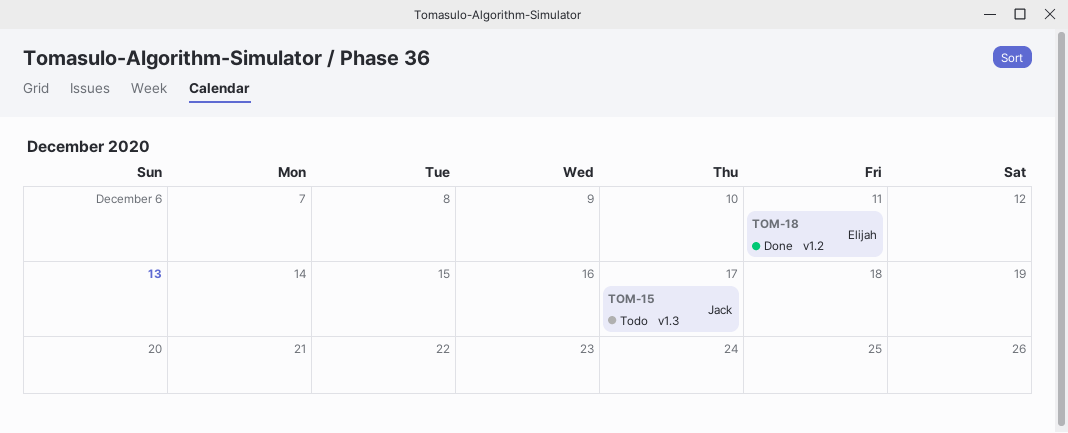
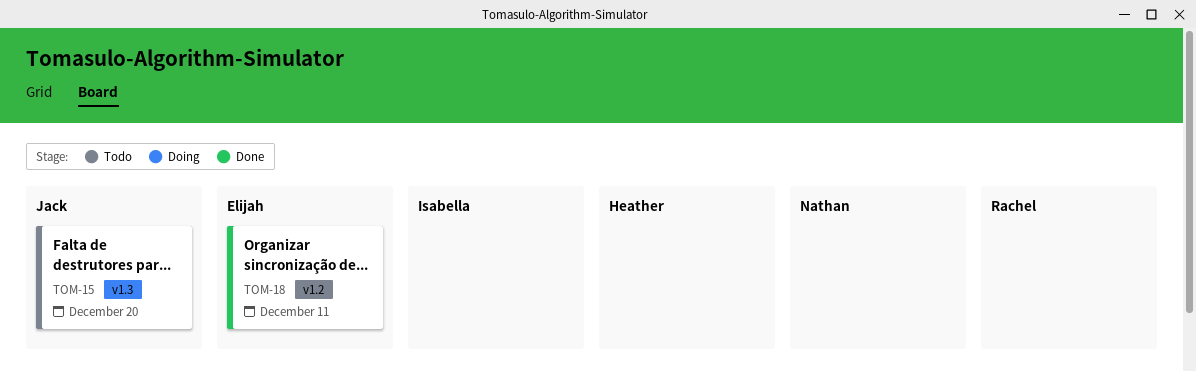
TOM-15, due: Dec 17 -> Dec 20

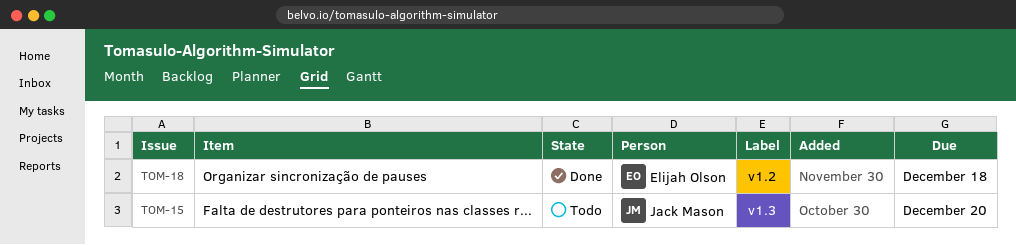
TOM-18, due: Dec 11 -> Dec 18

